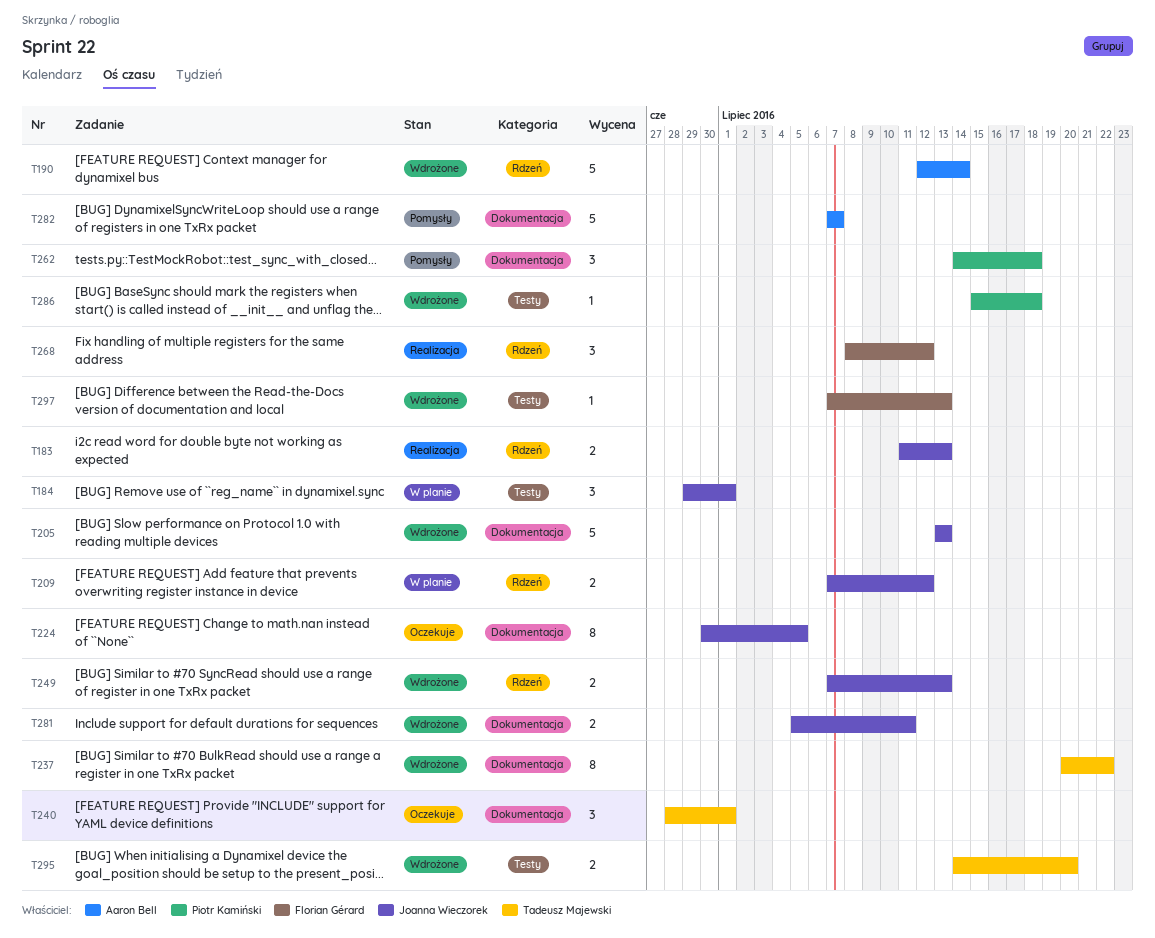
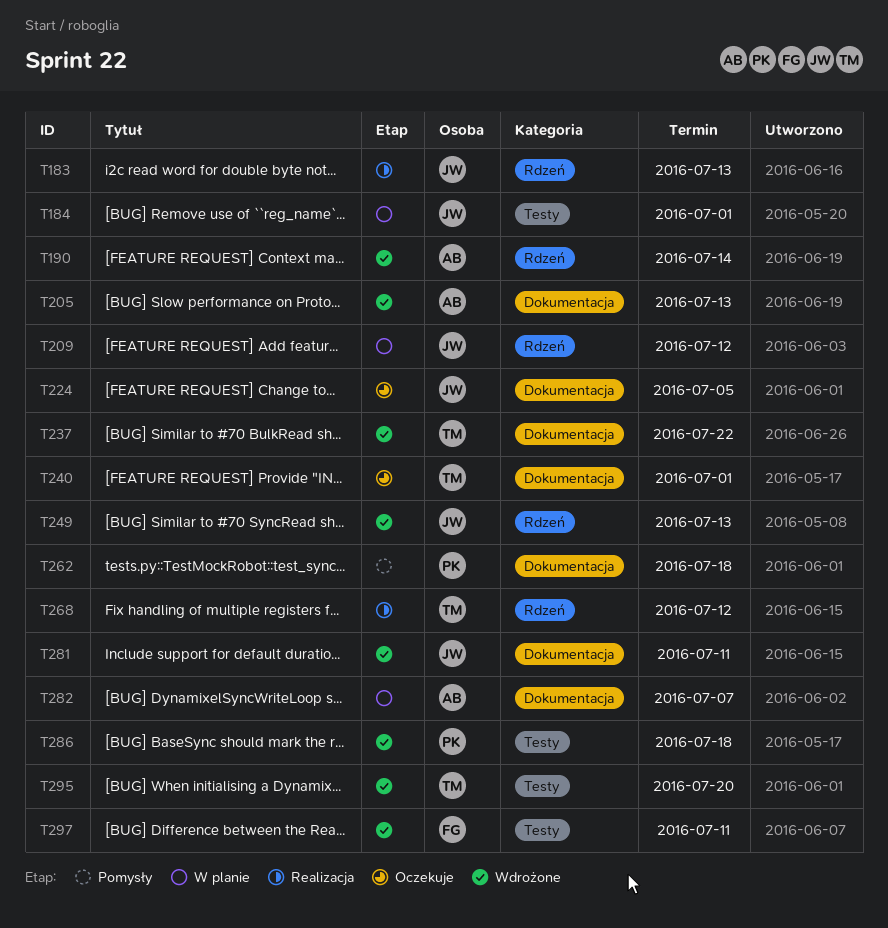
T205, owner: Joanna Wieczorek -> Aaron Bell
T268, owner: Florian Gérard -> Tadeusz Majewski
T282, status: Pomysły -> W planie
T297, due: Jul 13 -> Jul 11

